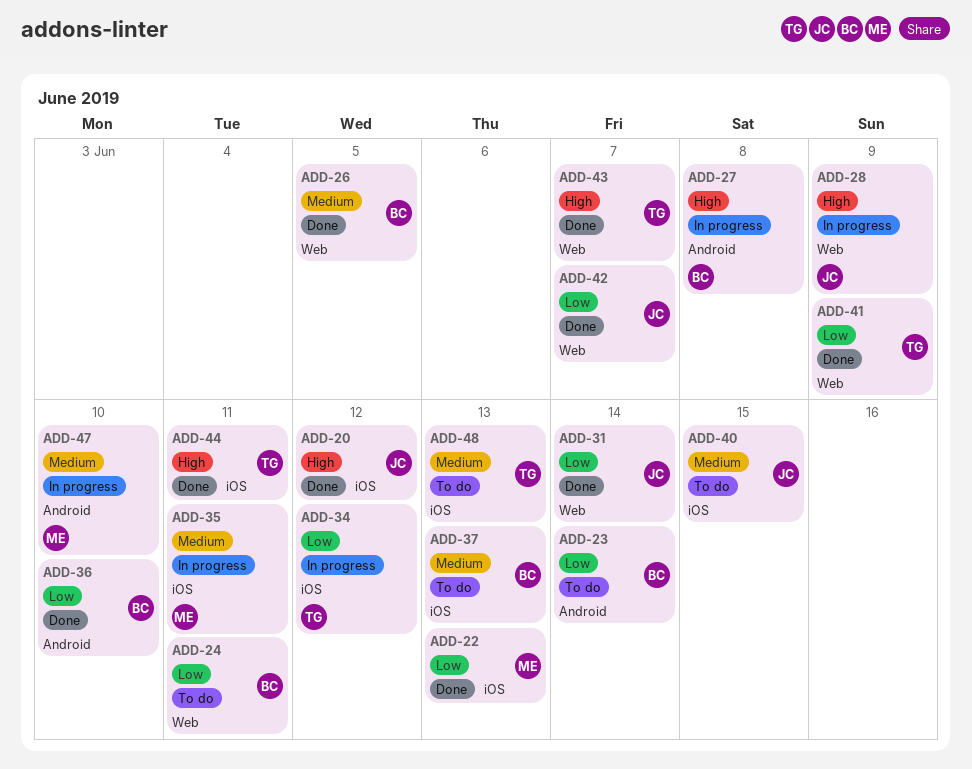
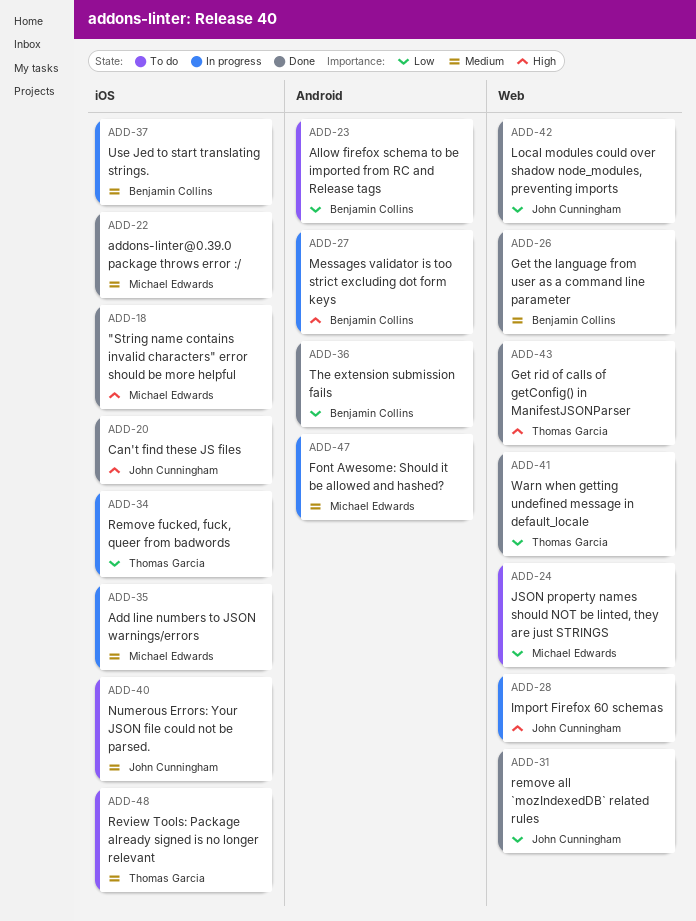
ADD-18: none -> present
ADD-22, priority: Low -> Medium
ADD-24, owner: Benjamin Collins -> Michael Edwards
ADD-37, status: To do -> In progress
ADD-44: present -> none

